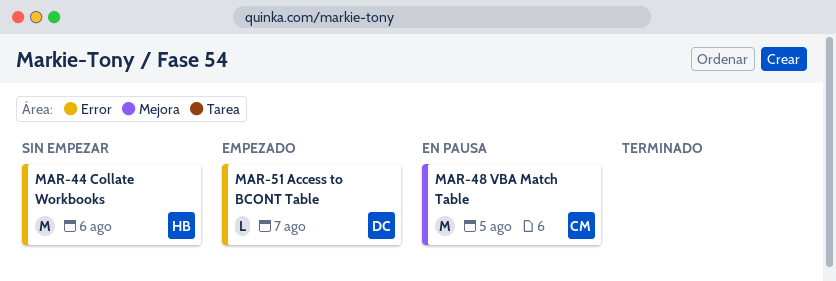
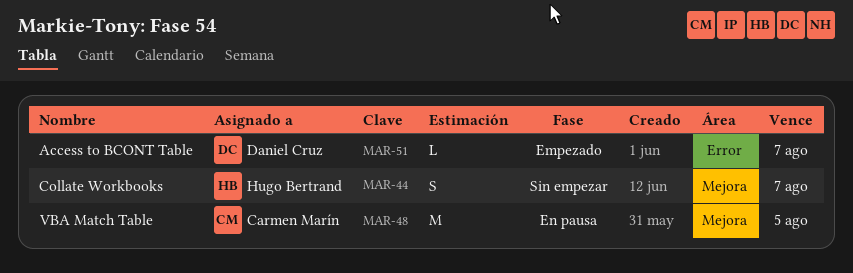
MAR-44, label: Error -> Mejora
MAR-44, estimate: M -> S
MAR-44, due: Aug 6 -> Aug 7

